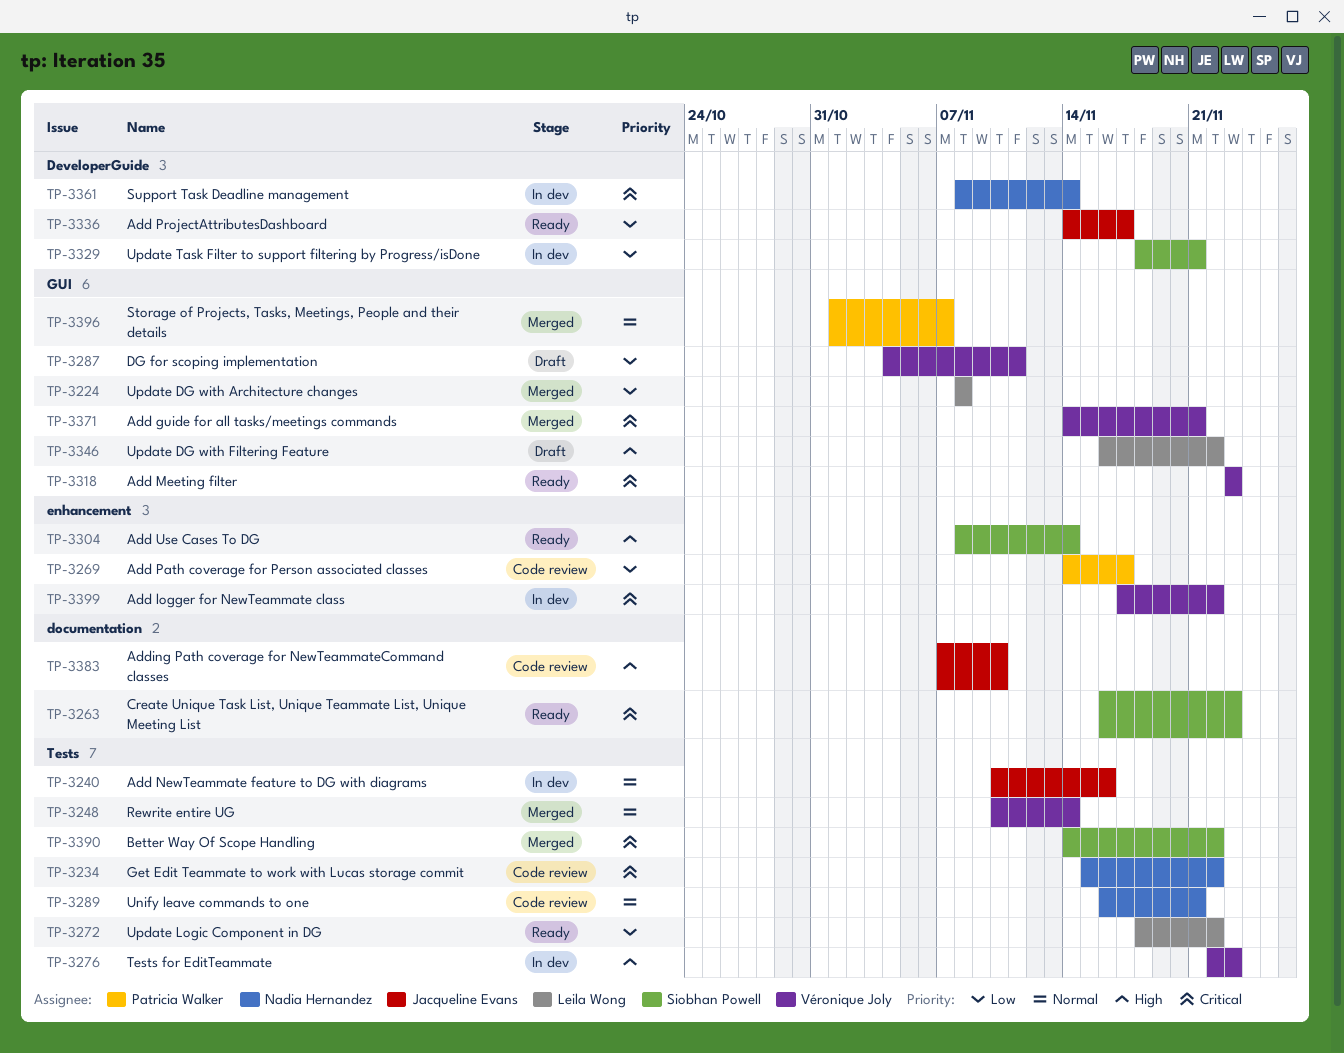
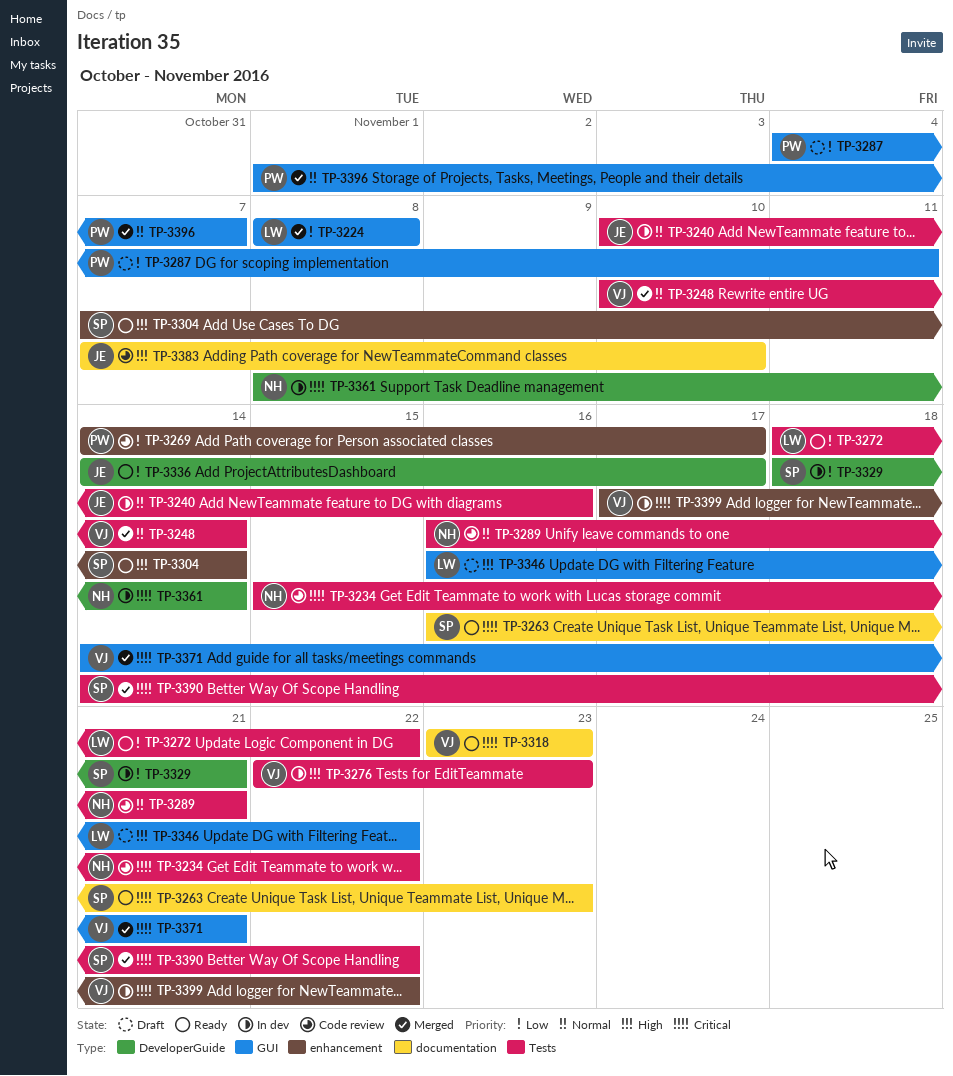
TP-3287, owner: Véronique Joly -> Patricia Walker
TP-3304, start: Nov 8 -> Nov 7
TP-3318, label: GUI -> documentation

